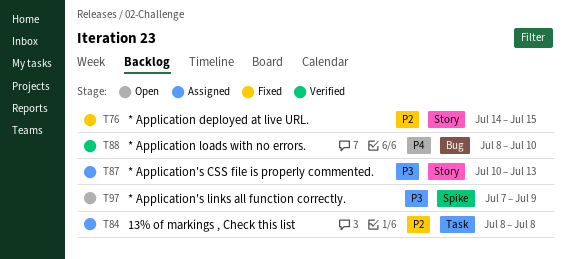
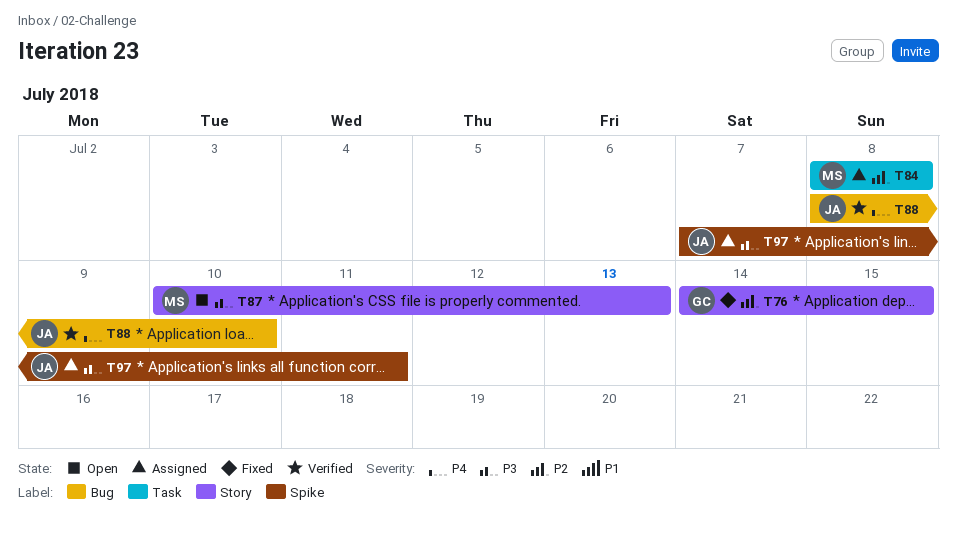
T87, status: Assigned -> Open
T97, status: Open -> Assigned
T97, due: Jul 9 -> Jul 11

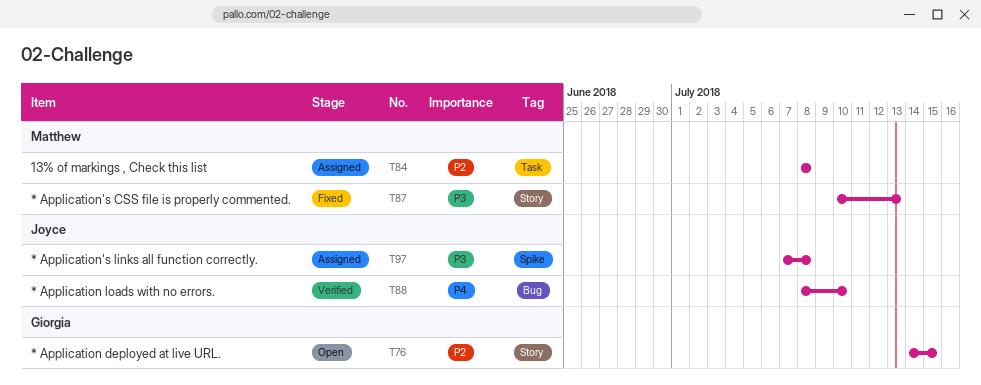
T76, status: Fixed -> Open
T87, status: Open -> Fixed
T97, due: Jul 11 -> Jul 8

